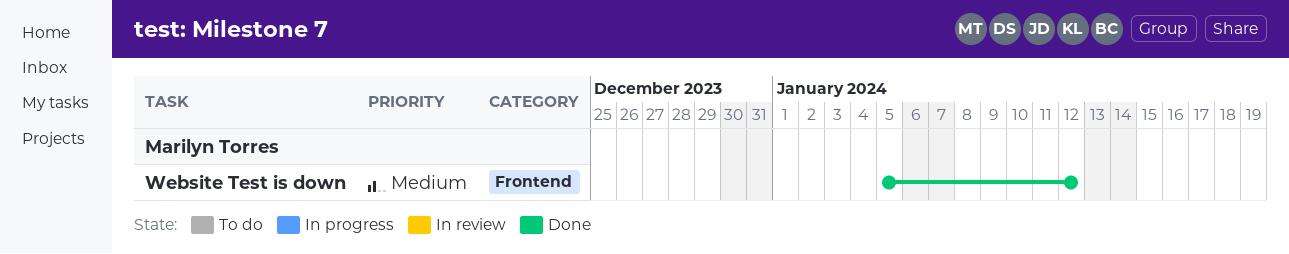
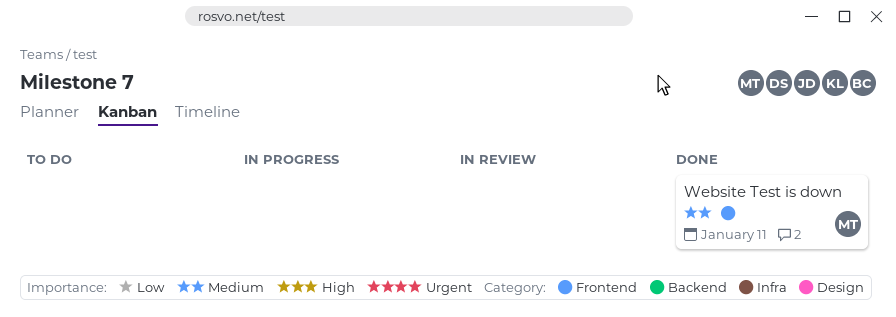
Website Test is down, due: Jan 12 -> Jan 11

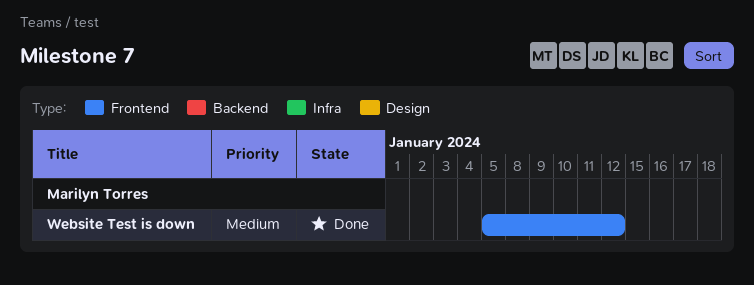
Website Test is down, due: Jan 11 -> Jan 12

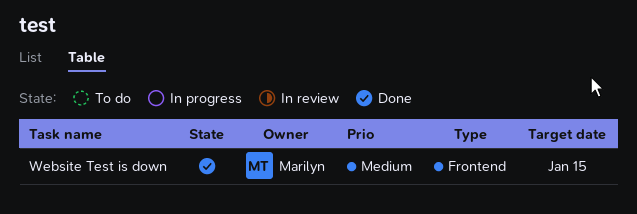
Website Test is down, due: Jan 12 -> Jan 15

